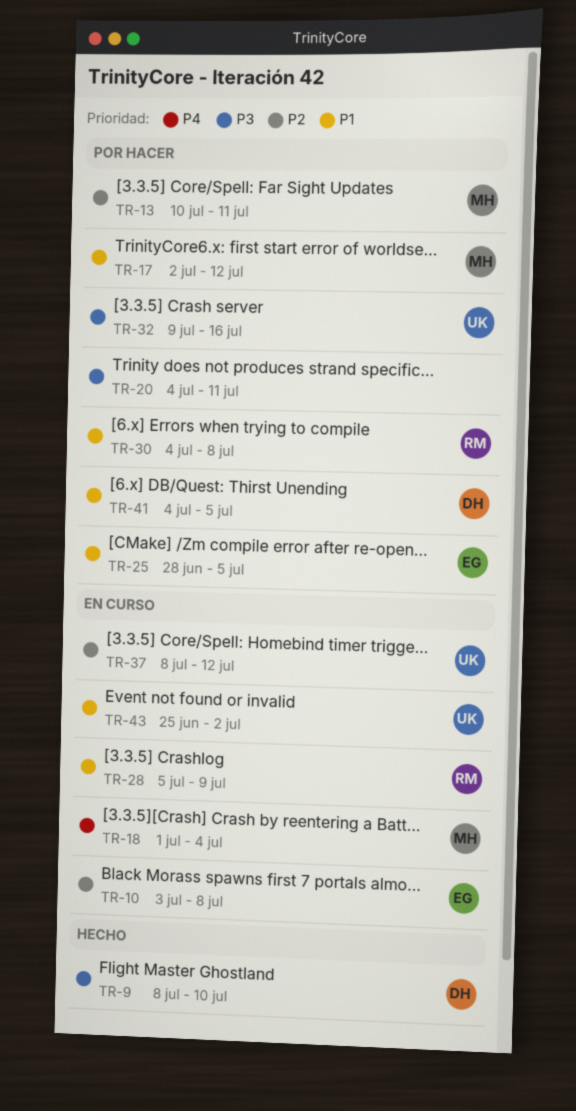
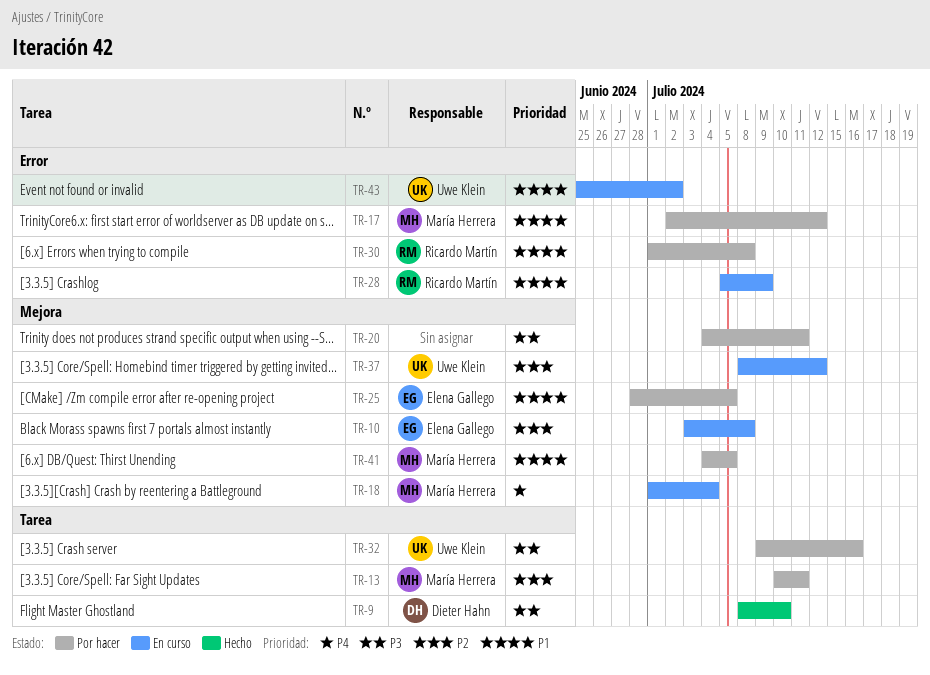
TR-30, start: Jul 4 -> Jul 1
TR-41, owner: Dieter Hahn -> María Herrera

